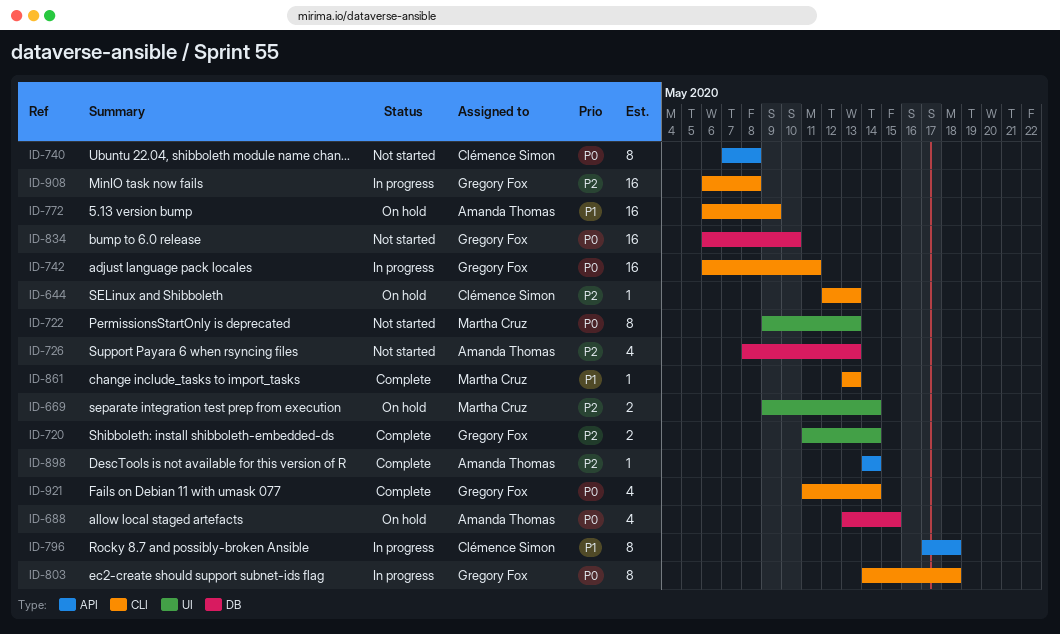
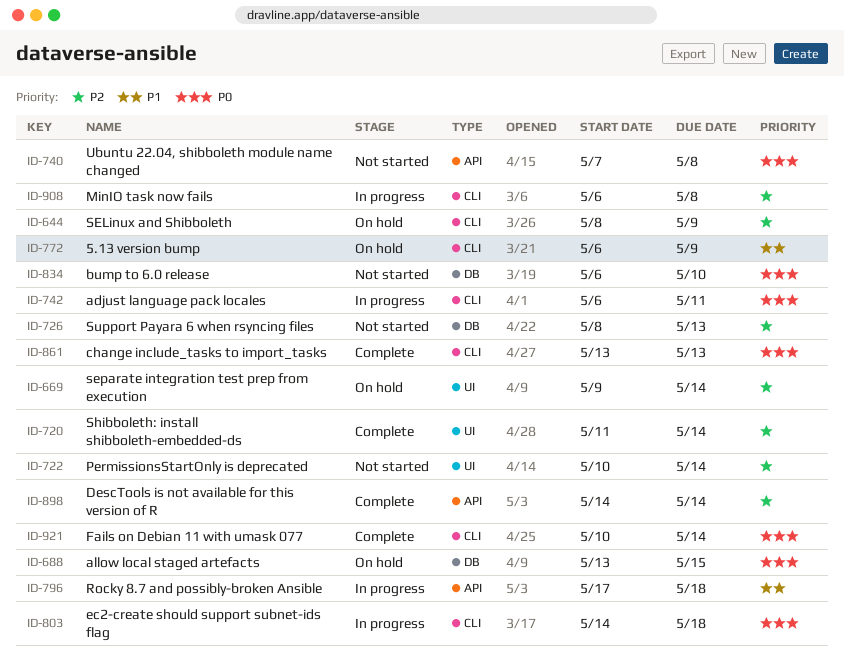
ID-644, start: May 12 -> May 8
ID-644, due: May 13 -> May 9
ID-722, priority: P0 -> P2
ID-722, start: May 9 -> May 10
ID-722, due: May 13 -> May 14
ID-861, priority: P1 -> P0
ID-921, start: May 11 -> May 10

